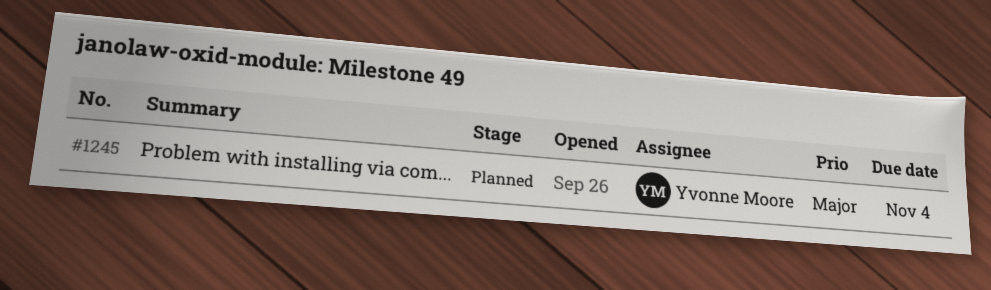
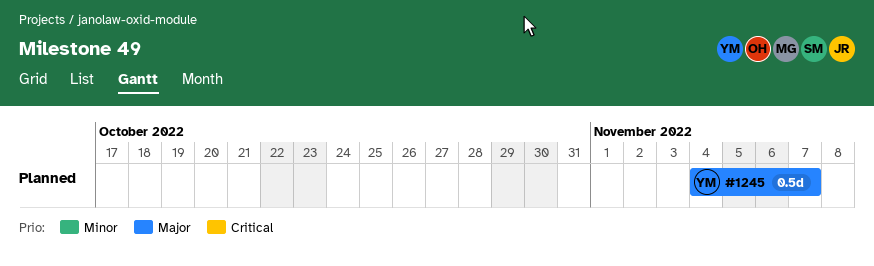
#1245, due: Nov 4 -> Nov 7

